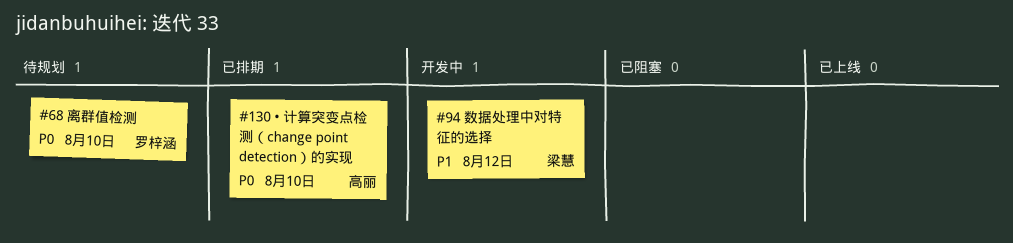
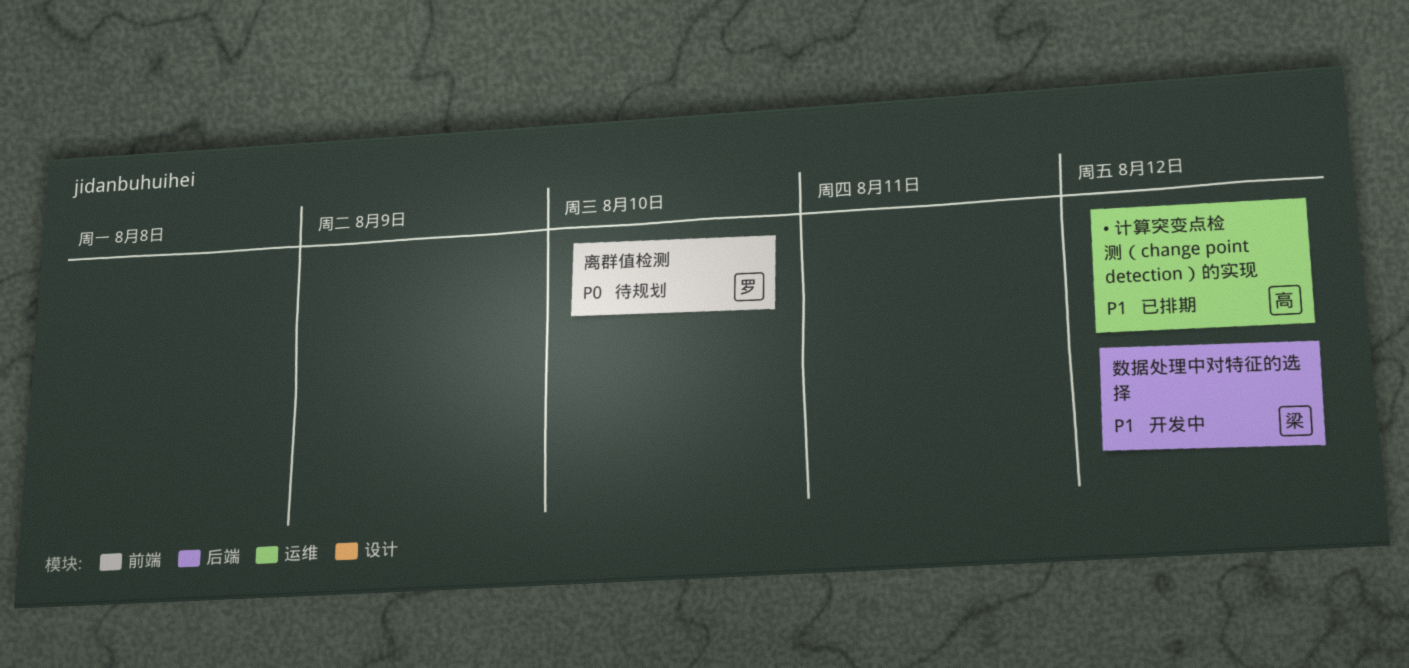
• 计算突变点检测（change point detection）的实现, priority: P0 -> P1
• 计算突变点检测（change point detection）的实现, due: Aug 10 -> Aug 12

